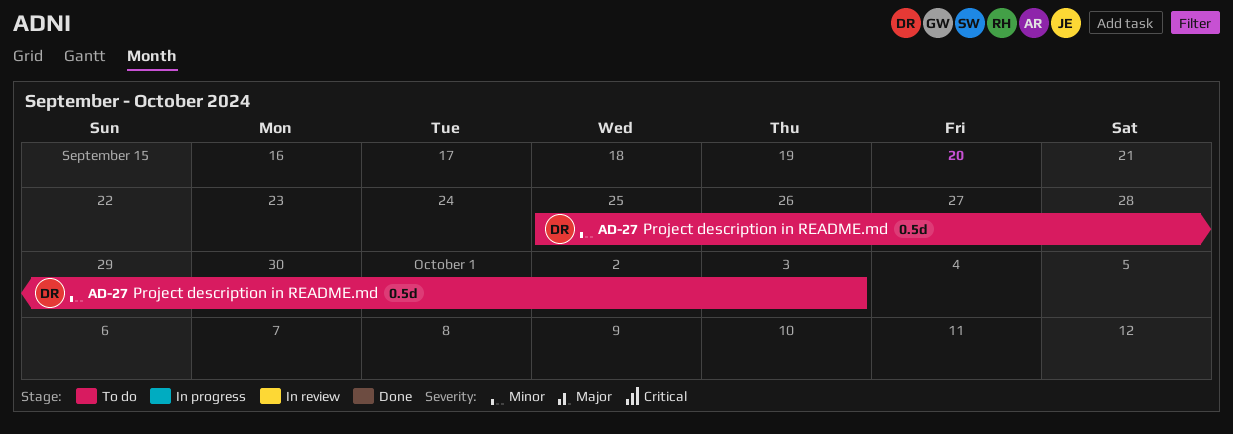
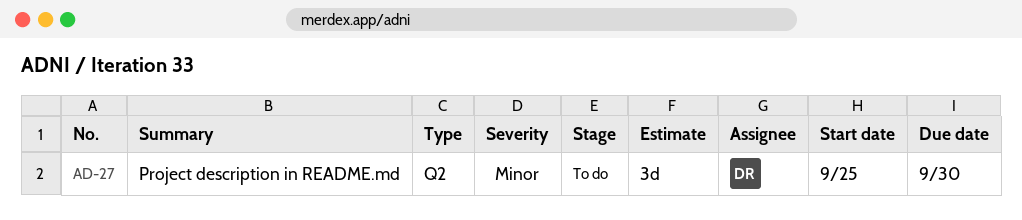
AD-27, estimate: 0.5d -> 3d
AD-27, due: Oct 3 -> Sep 30

